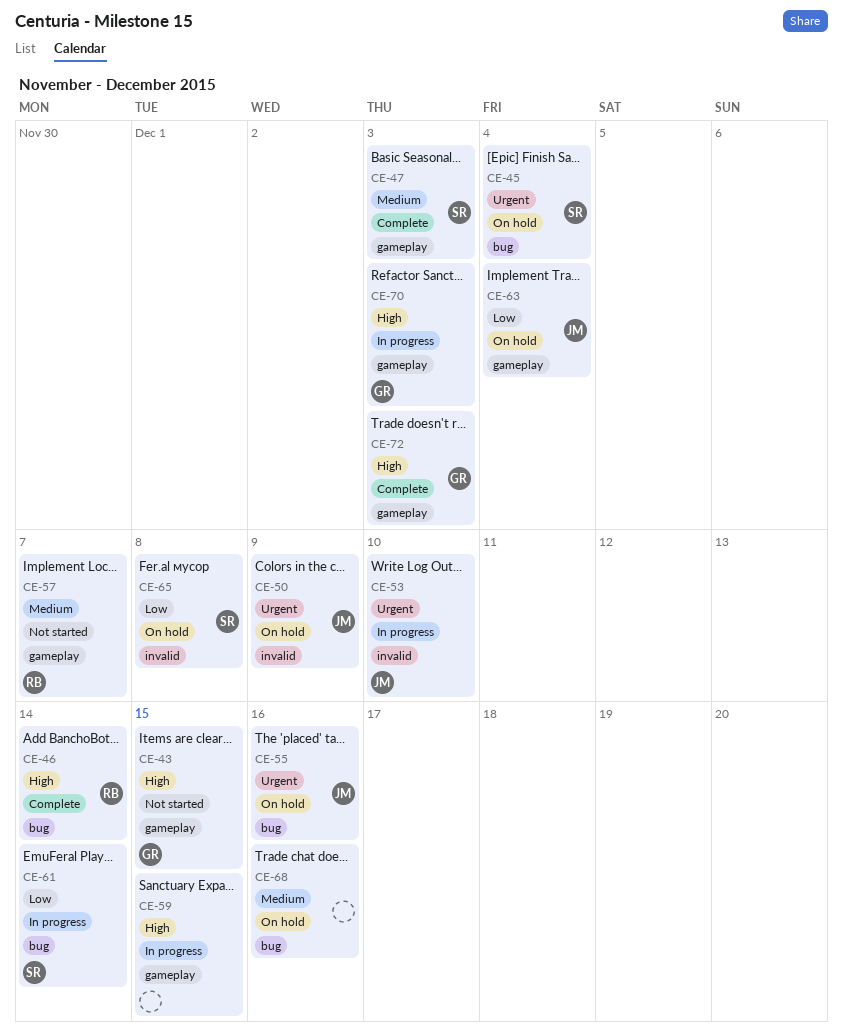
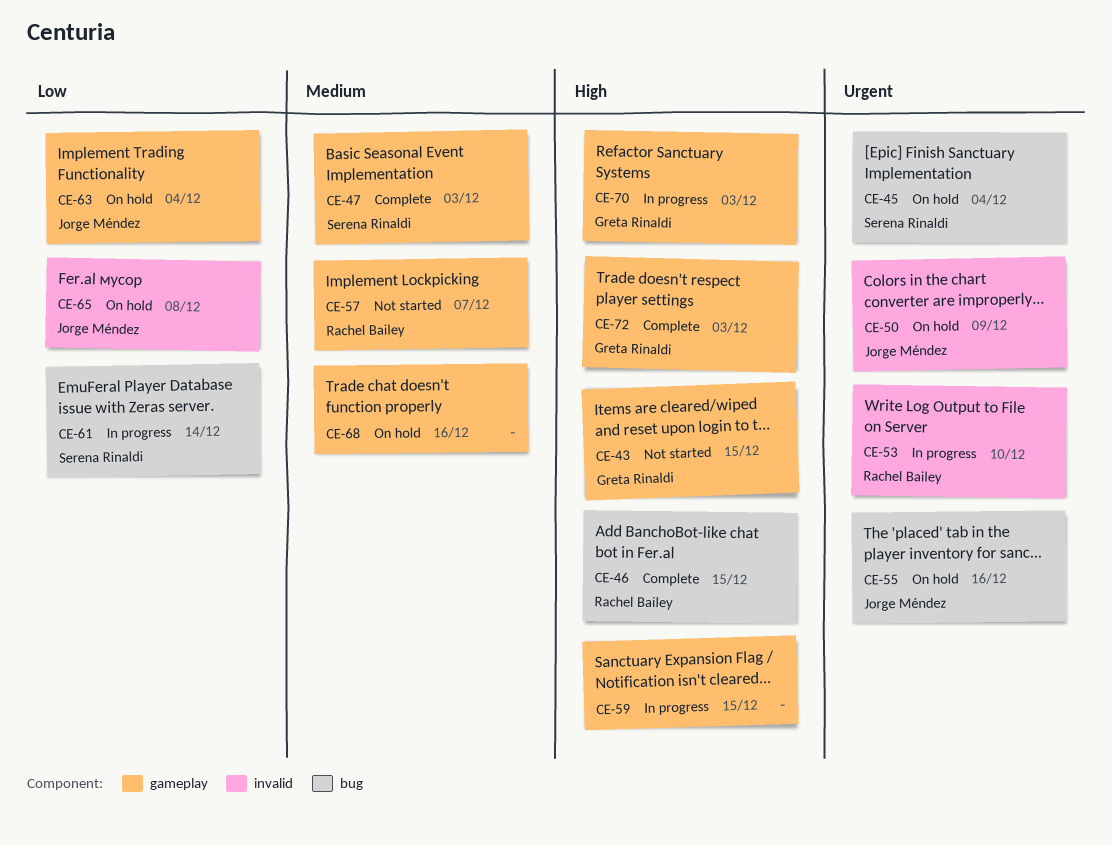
CE-46, due: Dec 14 -> Dec 15
CE-53, owner: Jorge Méndez -> Rachel Bailey
CE-65, owner: Serena Rinaldi -> Jorge Méndez
CE-68, label: bug -> gameplay

